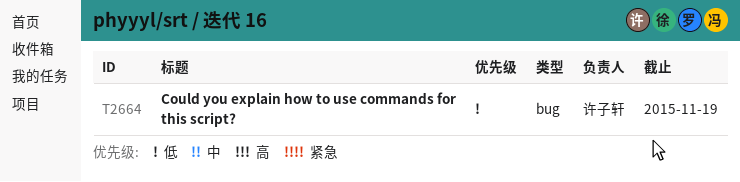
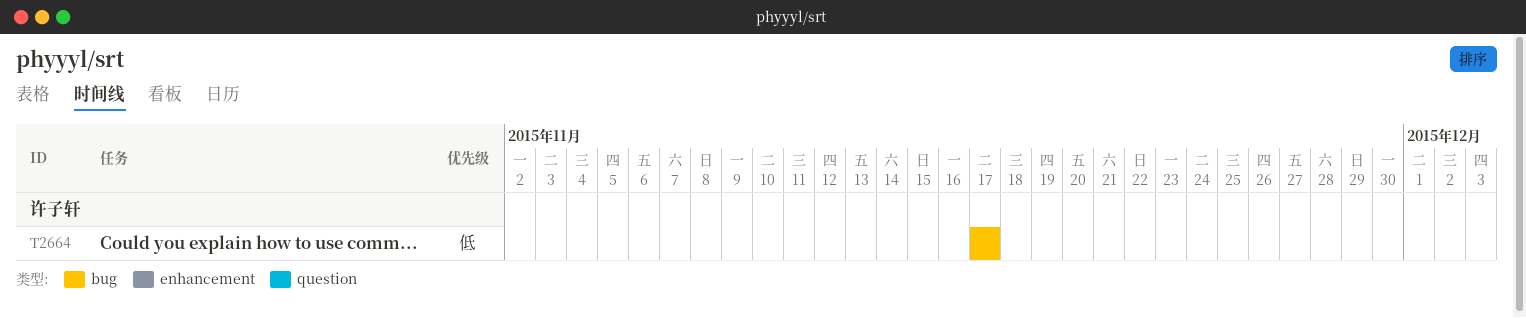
T2664, due: Nov 19 -> Nov 17

